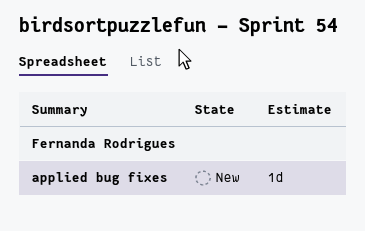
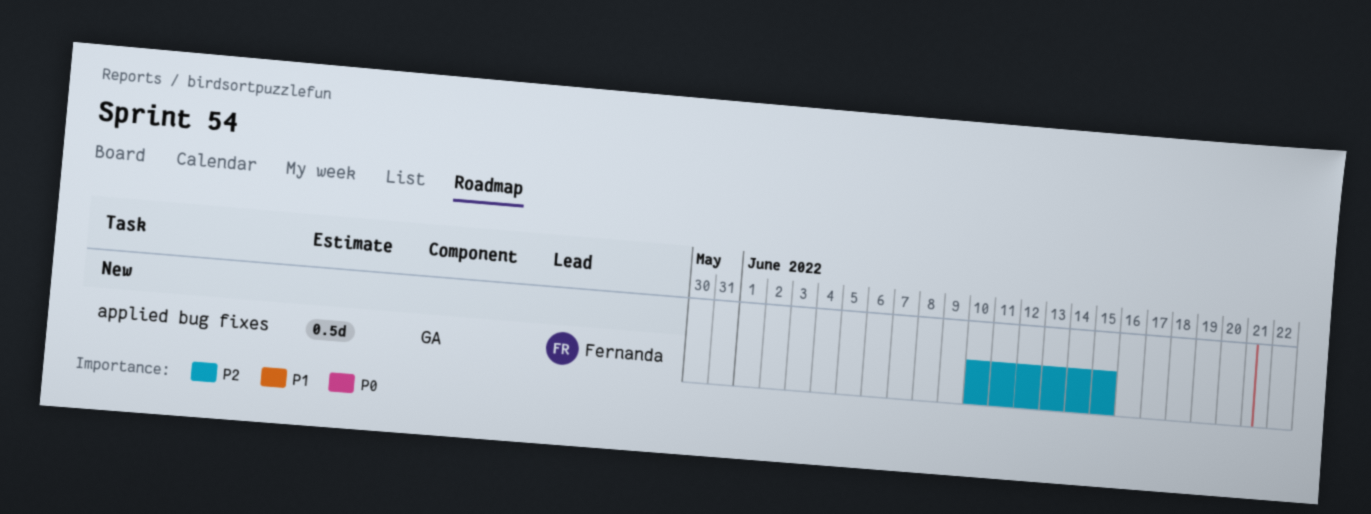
applied bug fixes, estimate: 1d -> 0.5d

